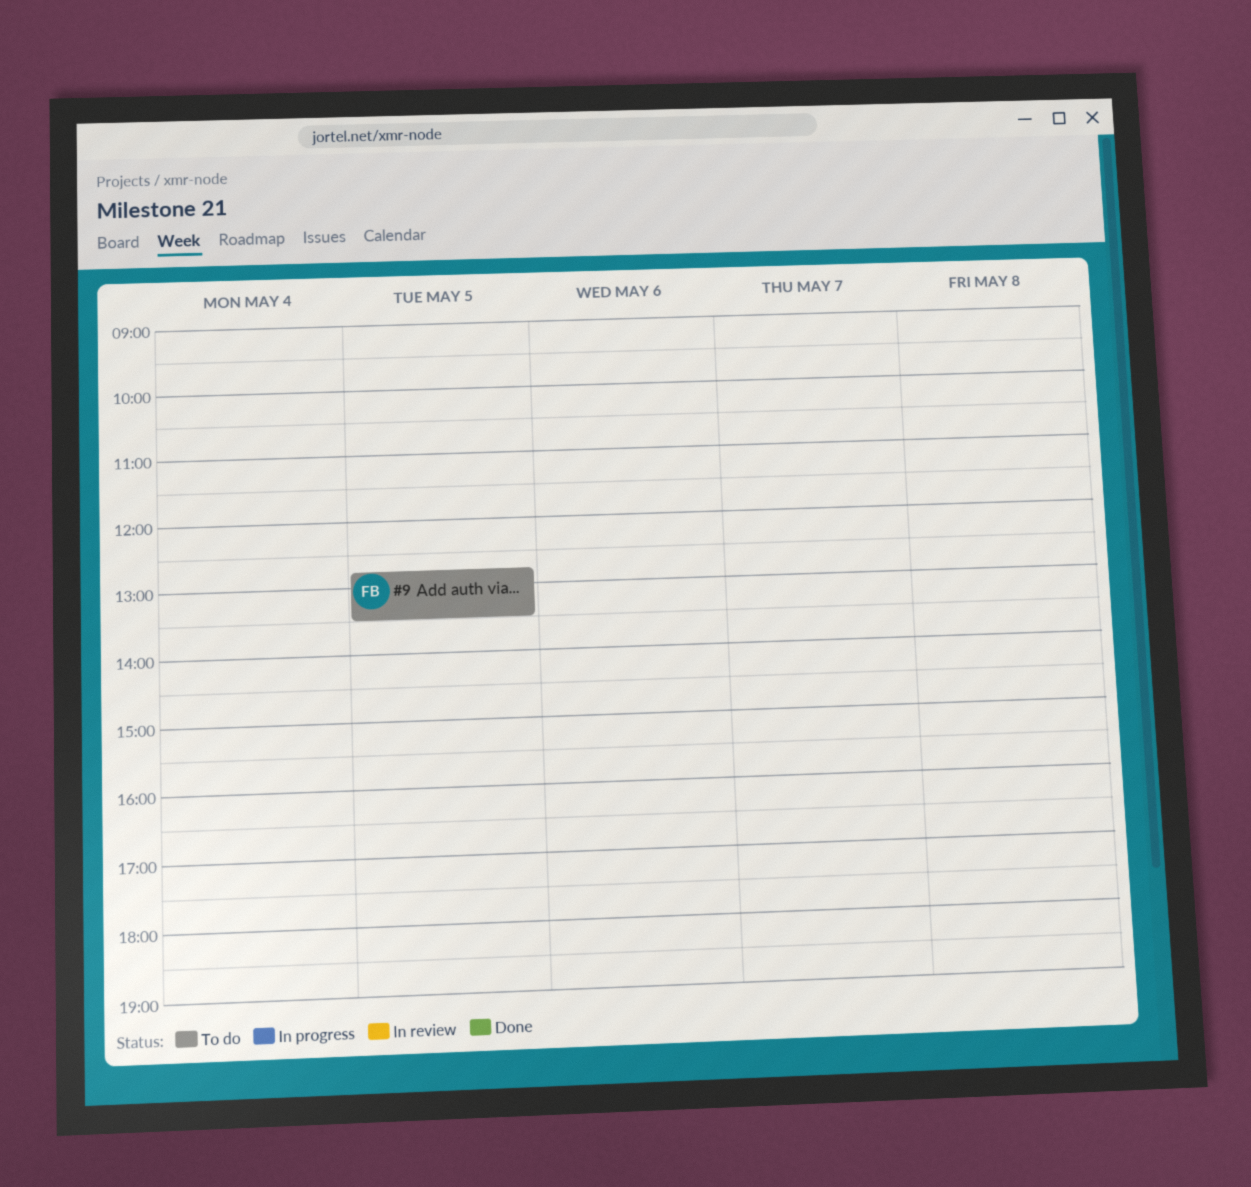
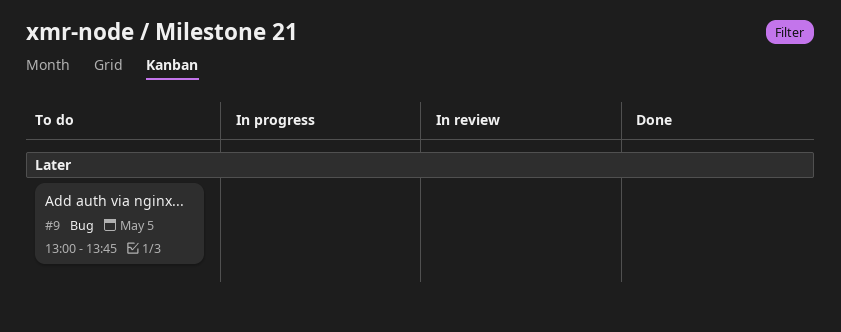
#9, begins: 12:45 -> 13:00
#9, ends: 13:30 -> 13:45

